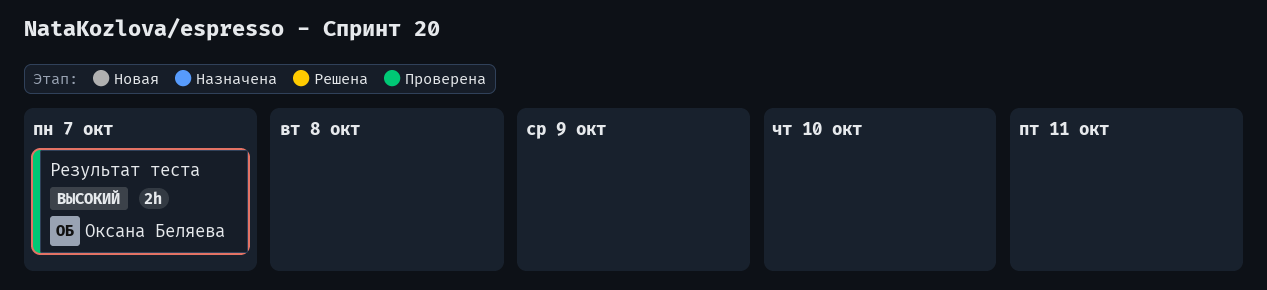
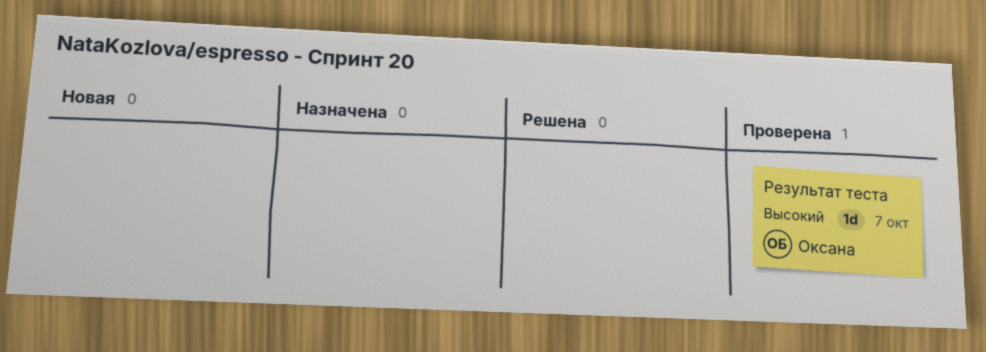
Результат теста, estimate: 2h -> 1d

